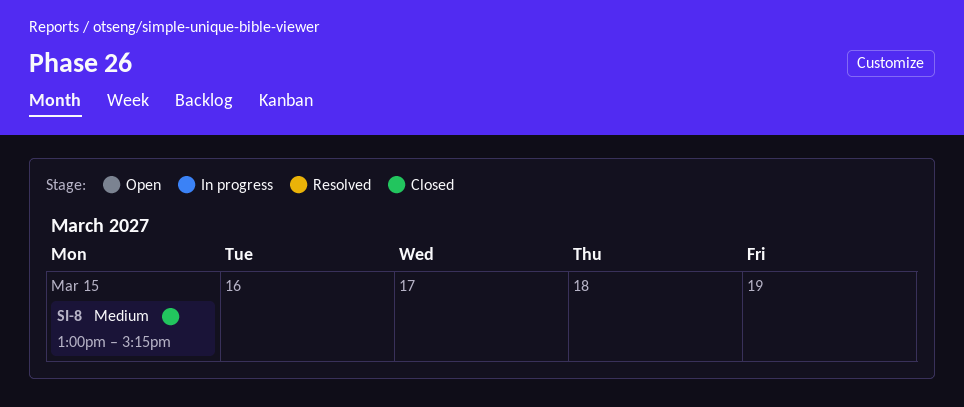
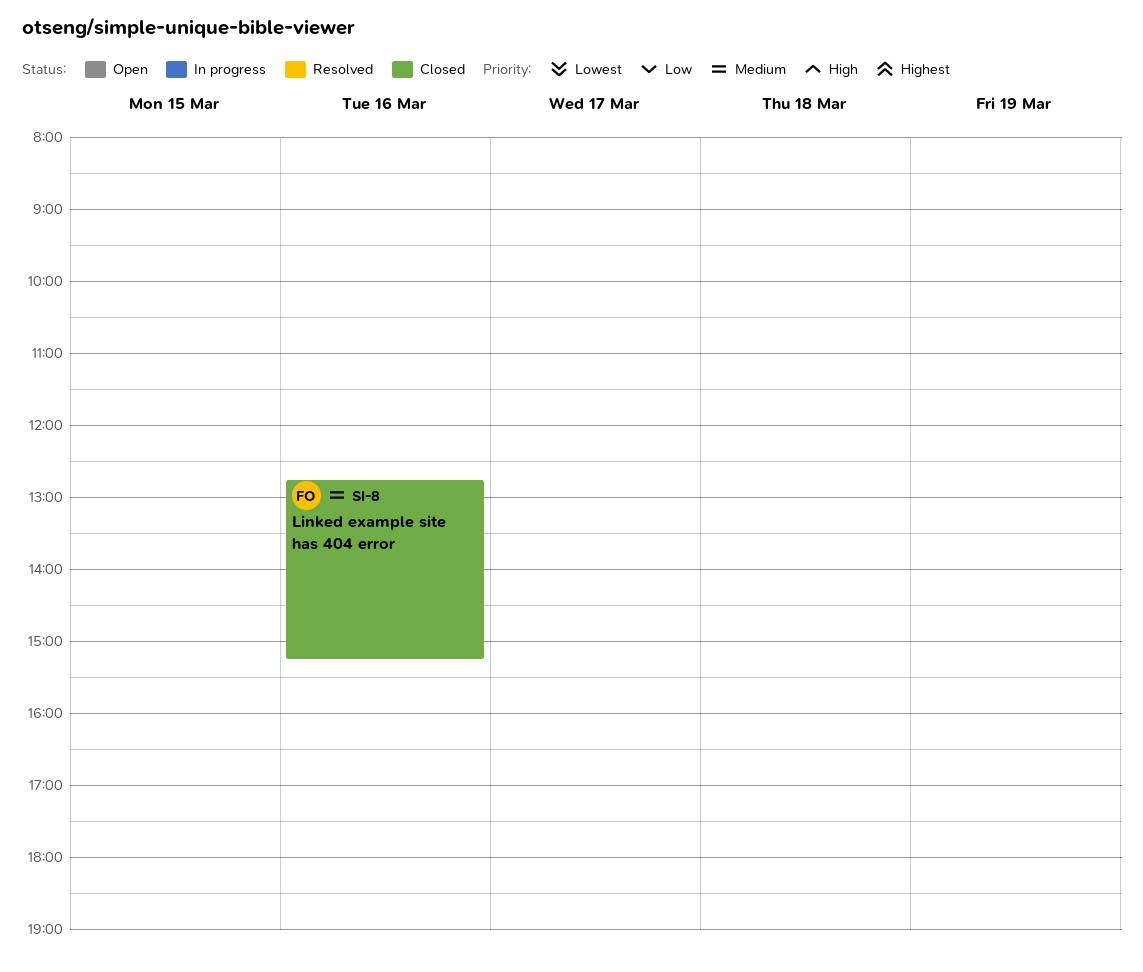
SI-8, day: Mar 15 -> Mar 16
SI-8, begins: 13:00 -> 12:45

